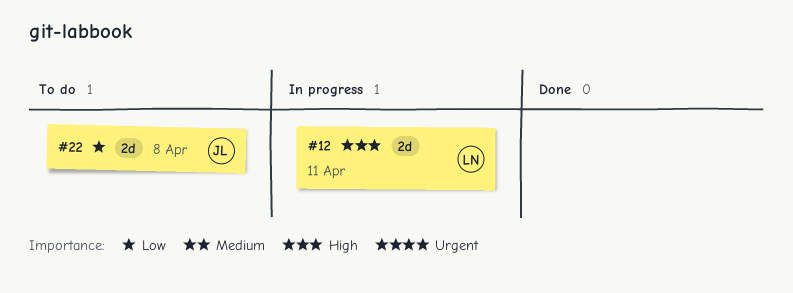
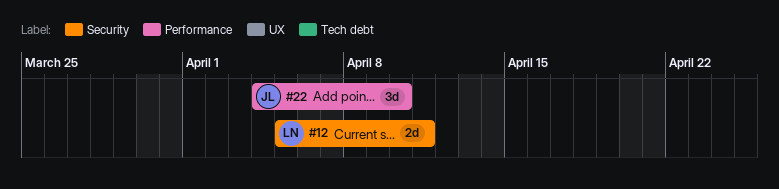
#22, estimate: 2d -> 3d
#22, due: Apr 8 -> Apr 10

